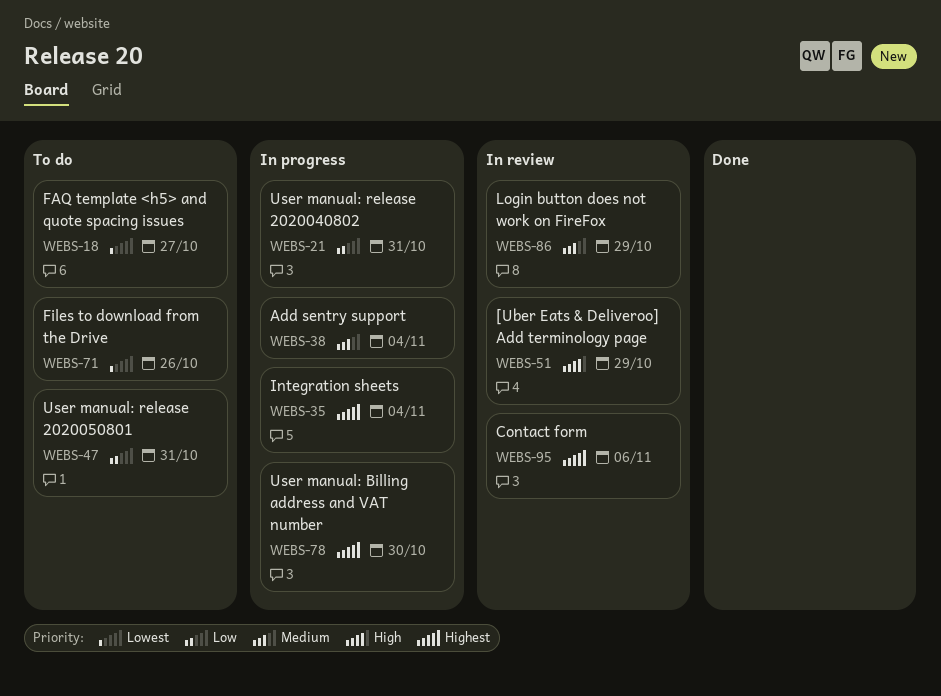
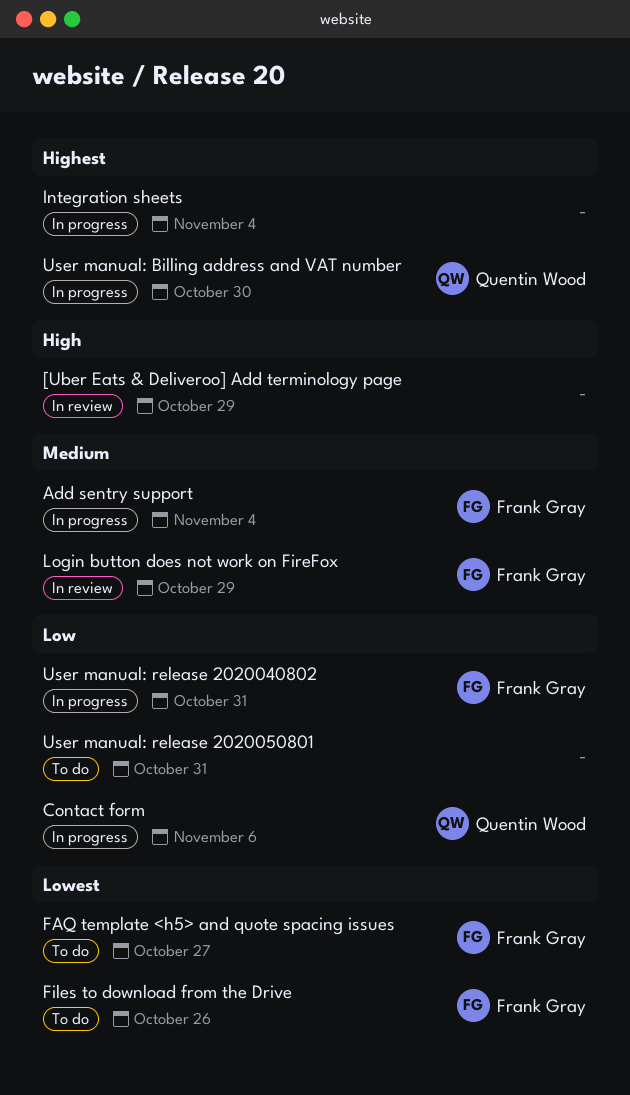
Contact form, status: In review -> In progress
Contact form, priority: Highest -> Low

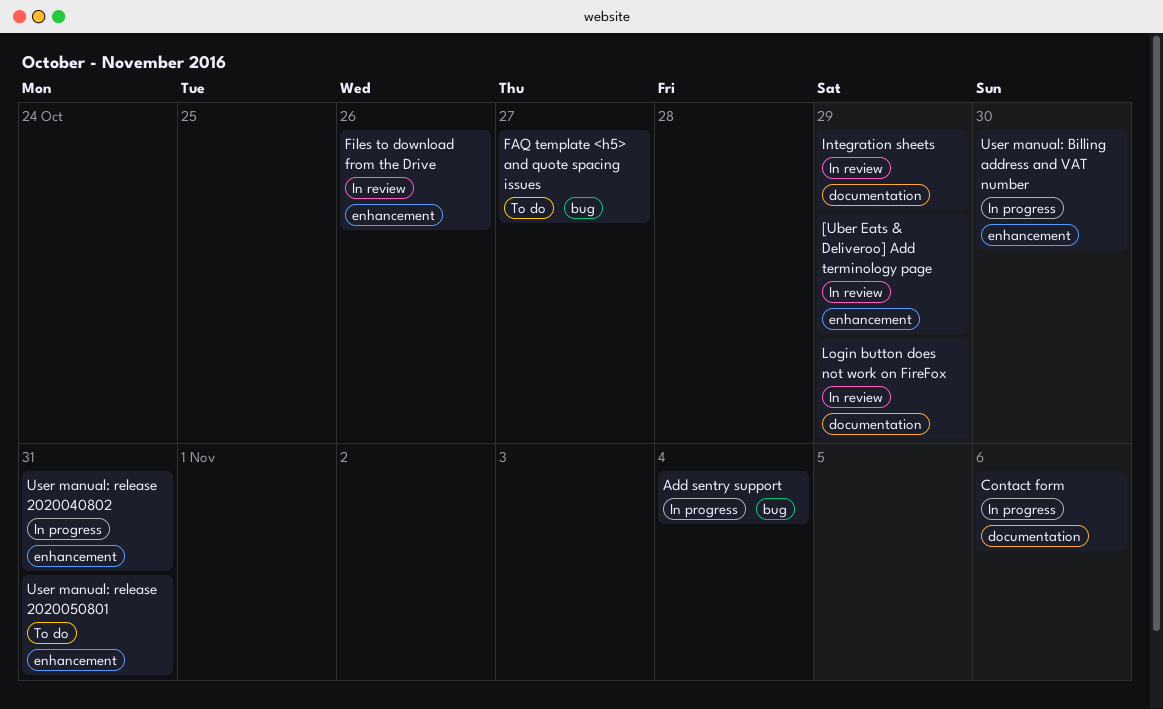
Files to download from the Drive, status: To do -> In review
Integration sheets, status: In progress -> In review
Integration sheets, due: Nov 4 -> Oct 29

